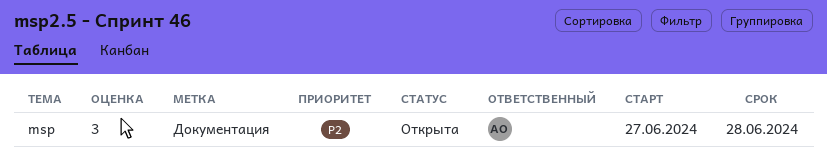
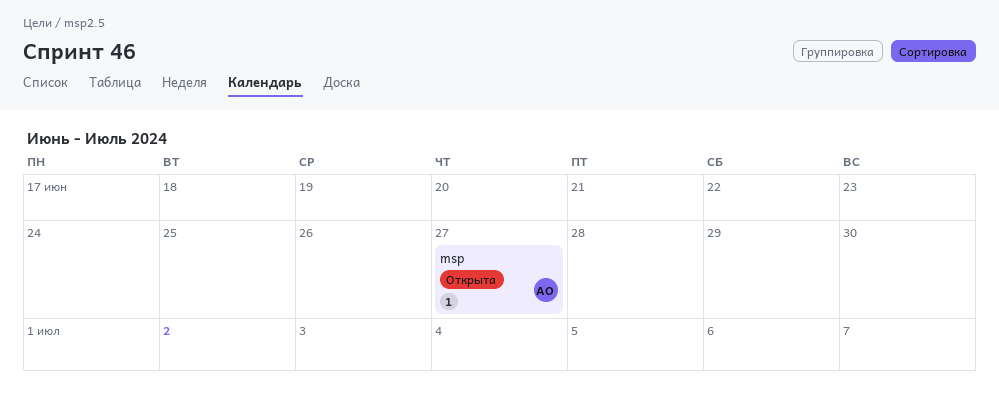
msp, estimate: 3 -> 1
msp, due: Jun 28 -> Jun 27

